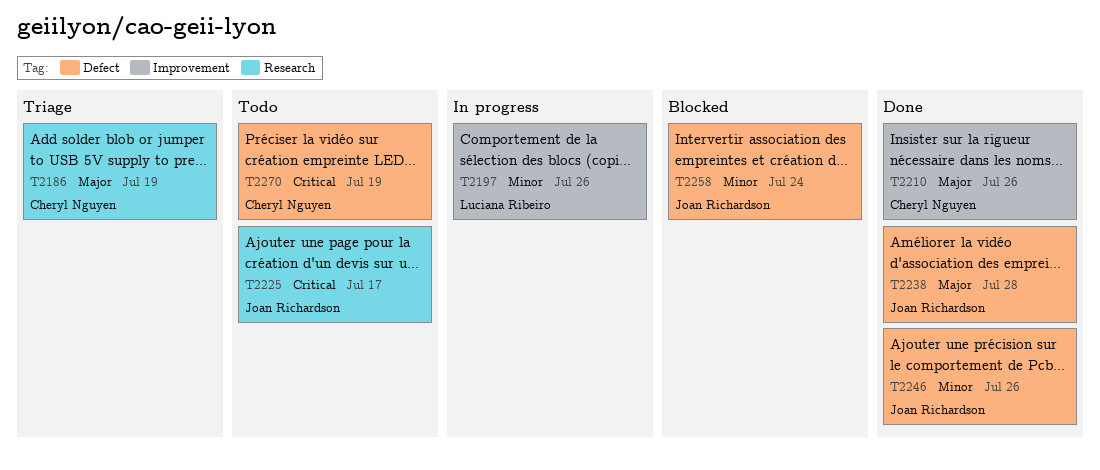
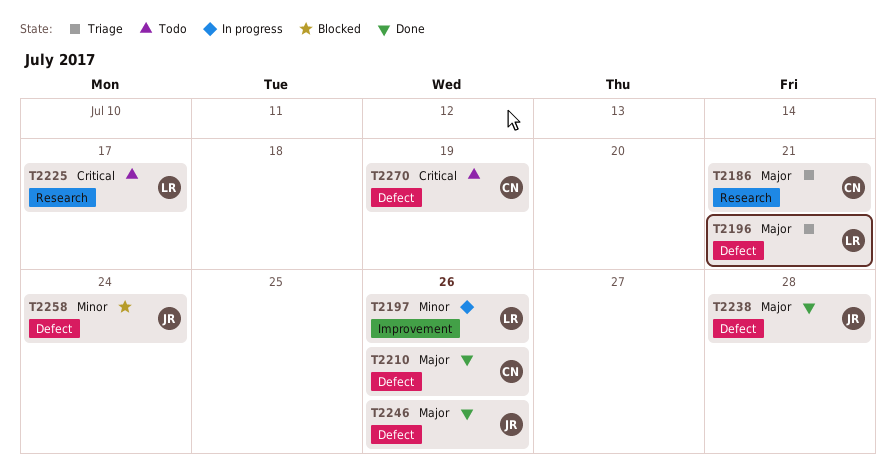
T2186, due: Jul 19 -> Jul 21
T2196: none -> present
T2210, label: Improvement -> Defect
T2225, owner: Joan Richardson -> Luciana Ribeiro
T2246, priority: Minor -> Major

